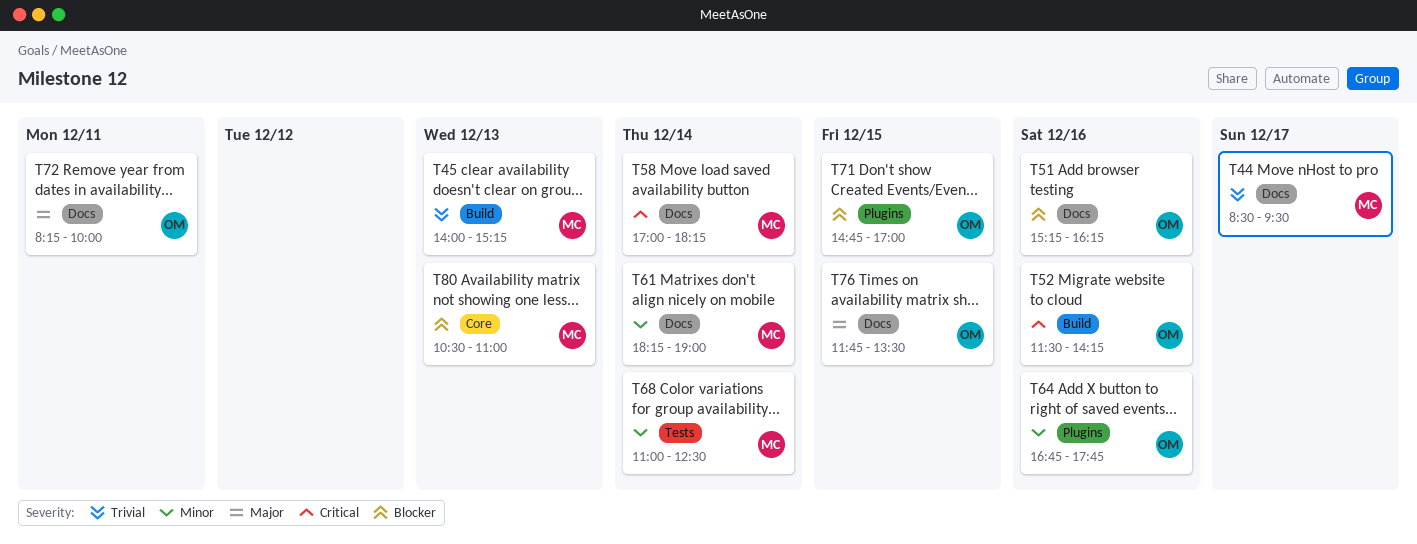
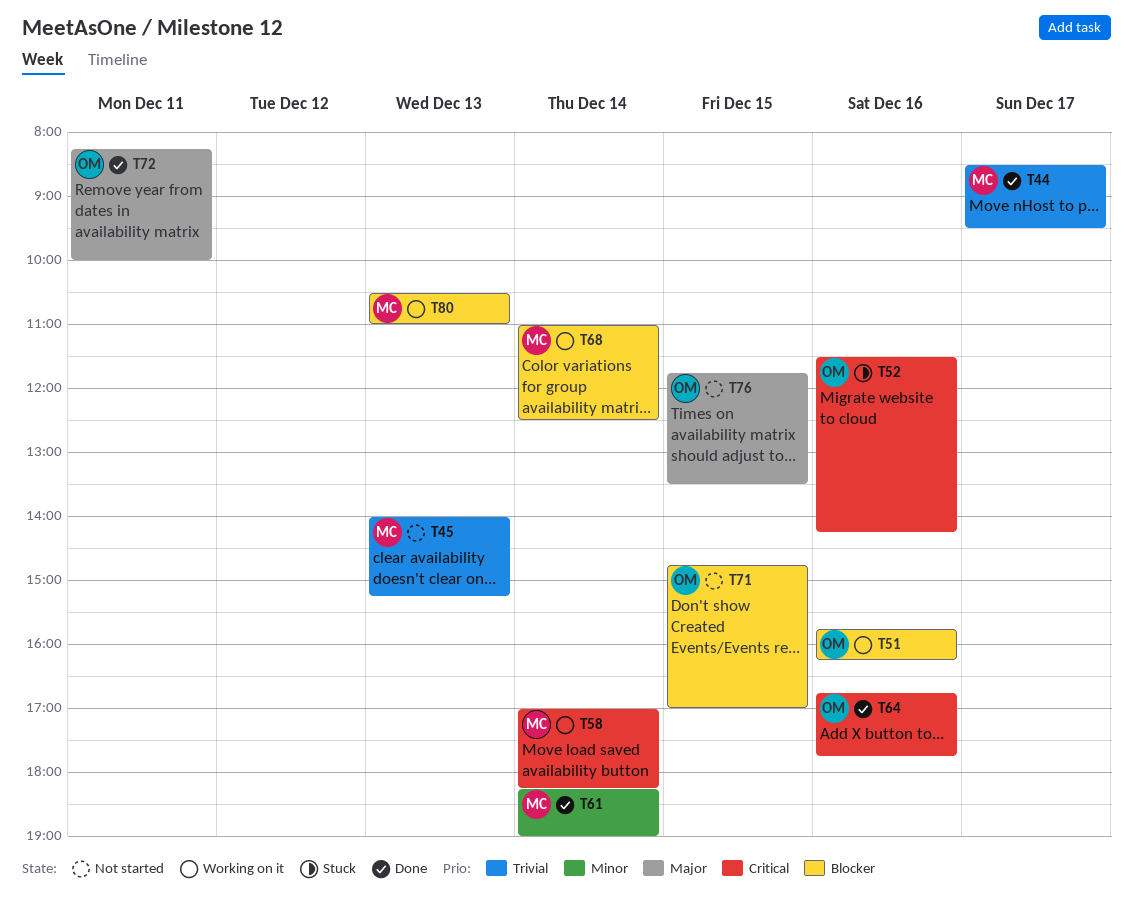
T51, begins: 15:15 -> 15:45
T64, priority: Minor -> Critical
T68, priority: Minor -> Blocker

